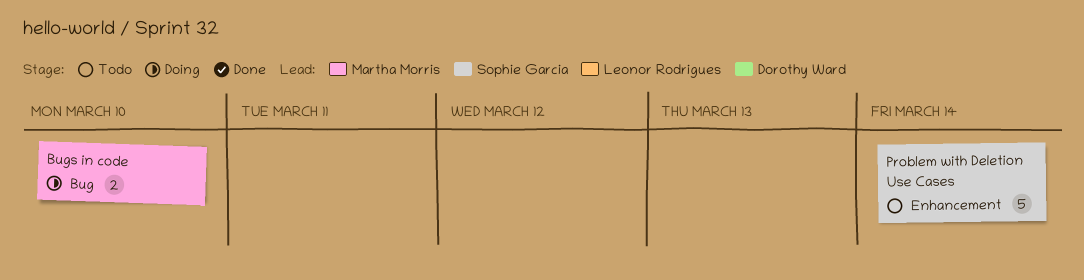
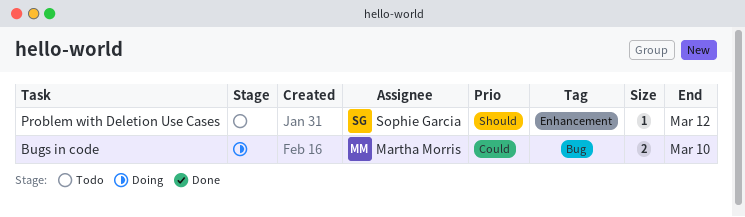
Problem with Deletion Use Cases, estimate: 5 -> 1
Problem with Deletion Use Cases, due: Mar 14 -> Mar 12

